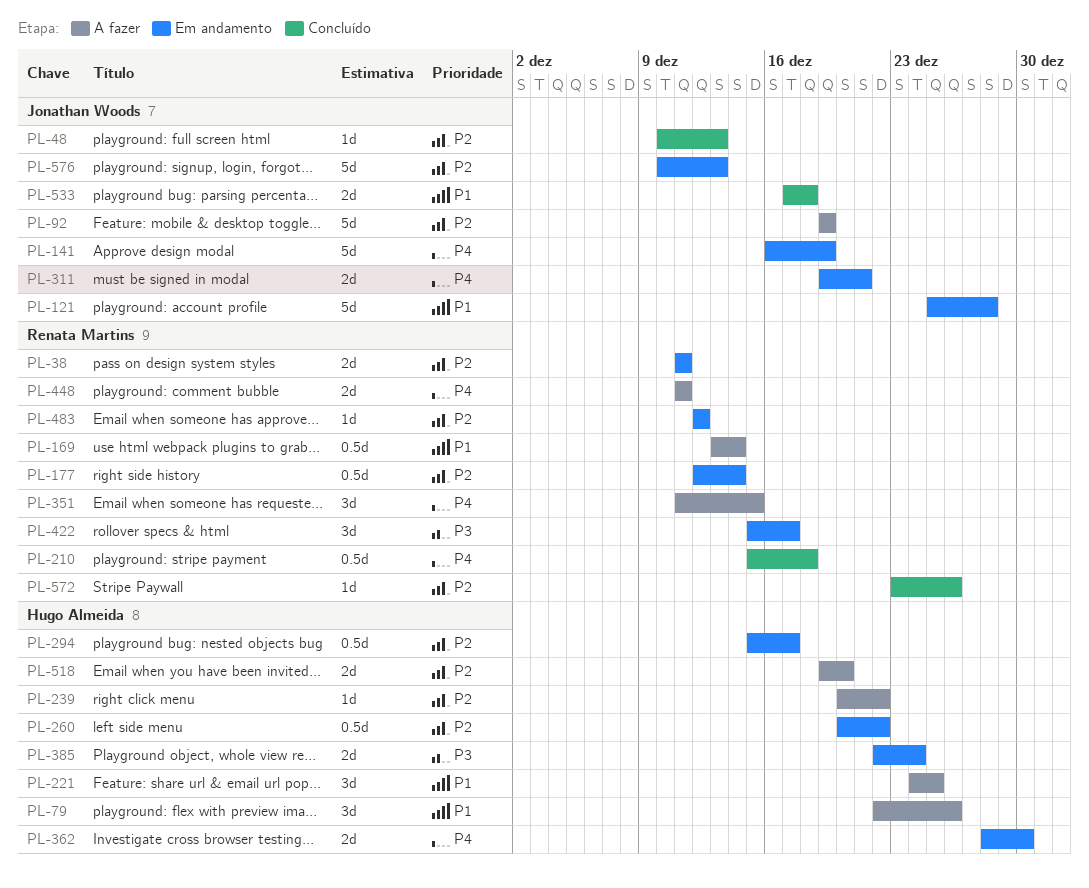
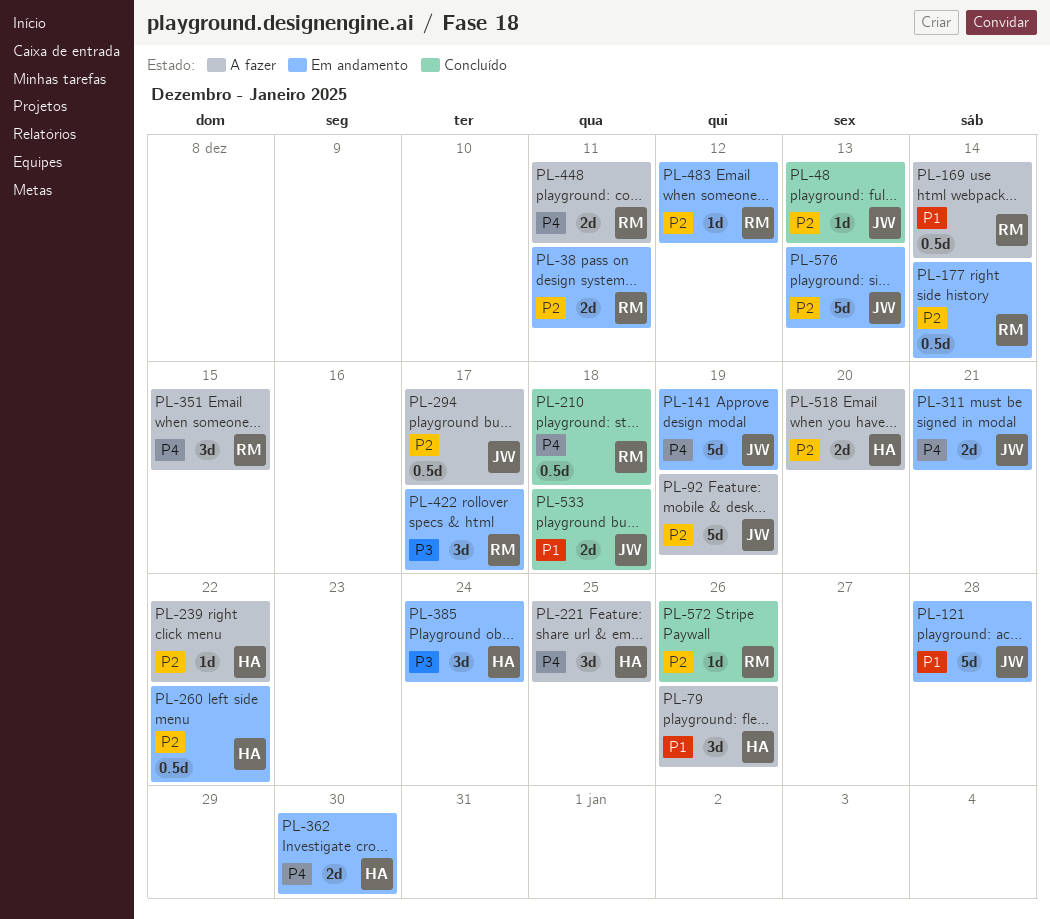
PL-221, priority: P1 -> P4
PL-294, status: Em andamento -> A fazer
PL-294, owner: Hugo Almeida -> Jonathan Woods
PL-385, estimate: 2d -> 3d

